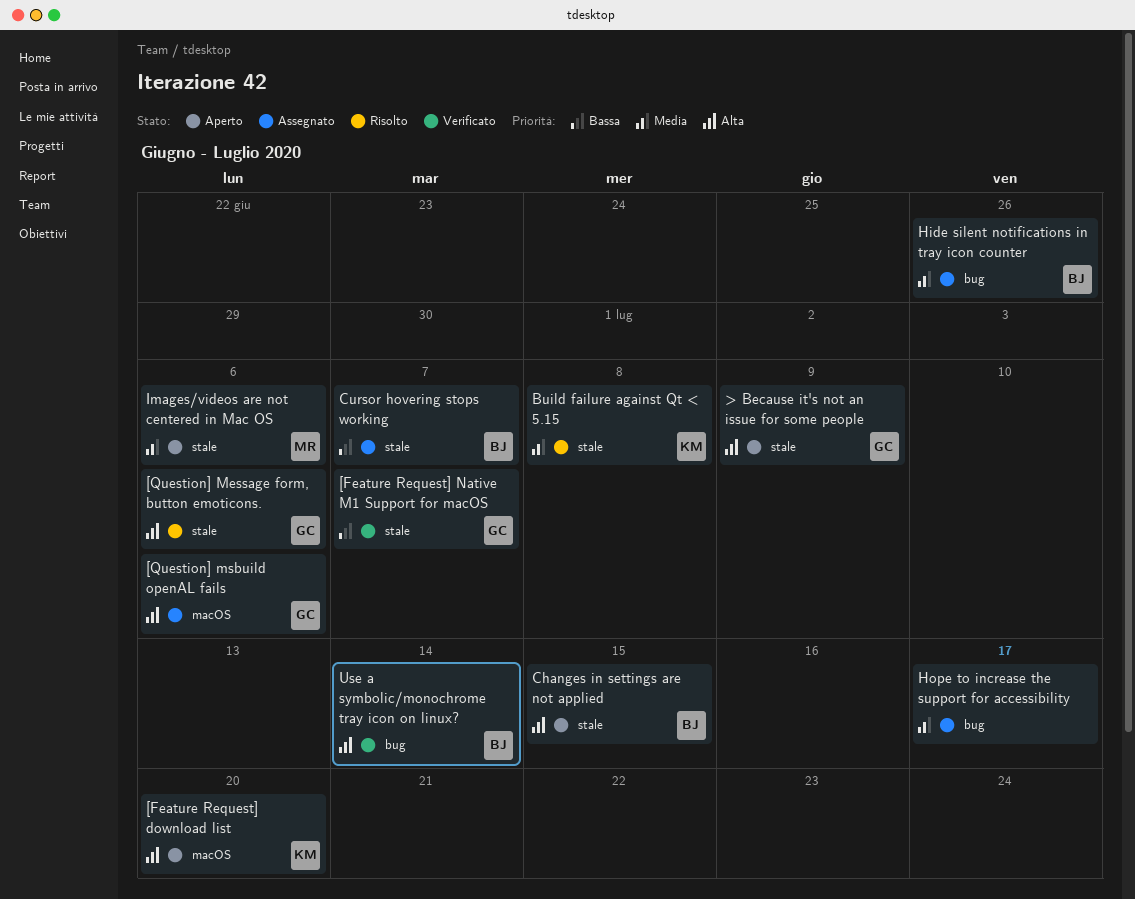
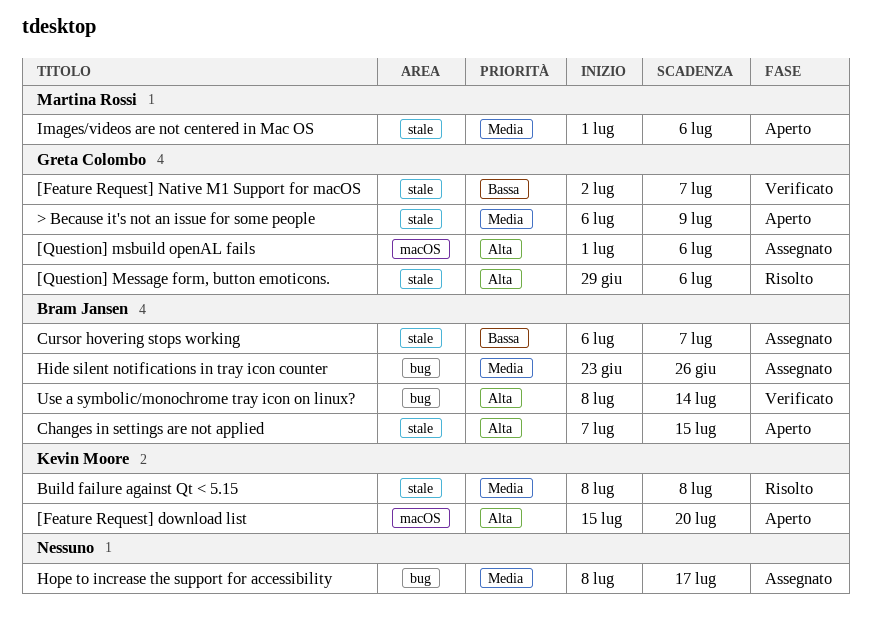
> Because it's not an issue for some people, priority: Alta -> Media

